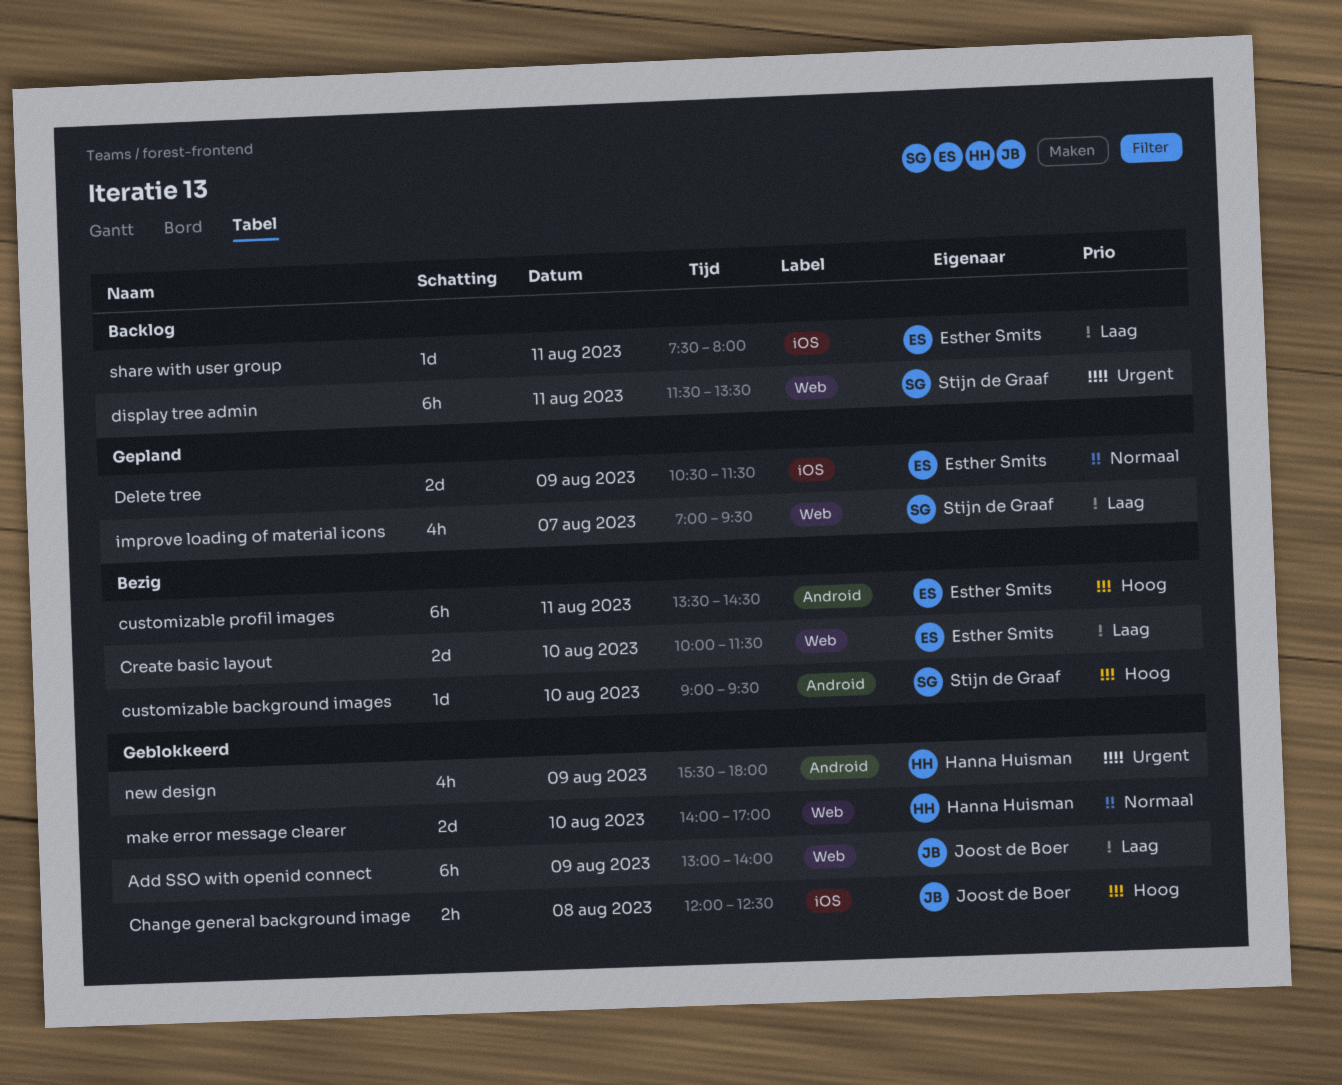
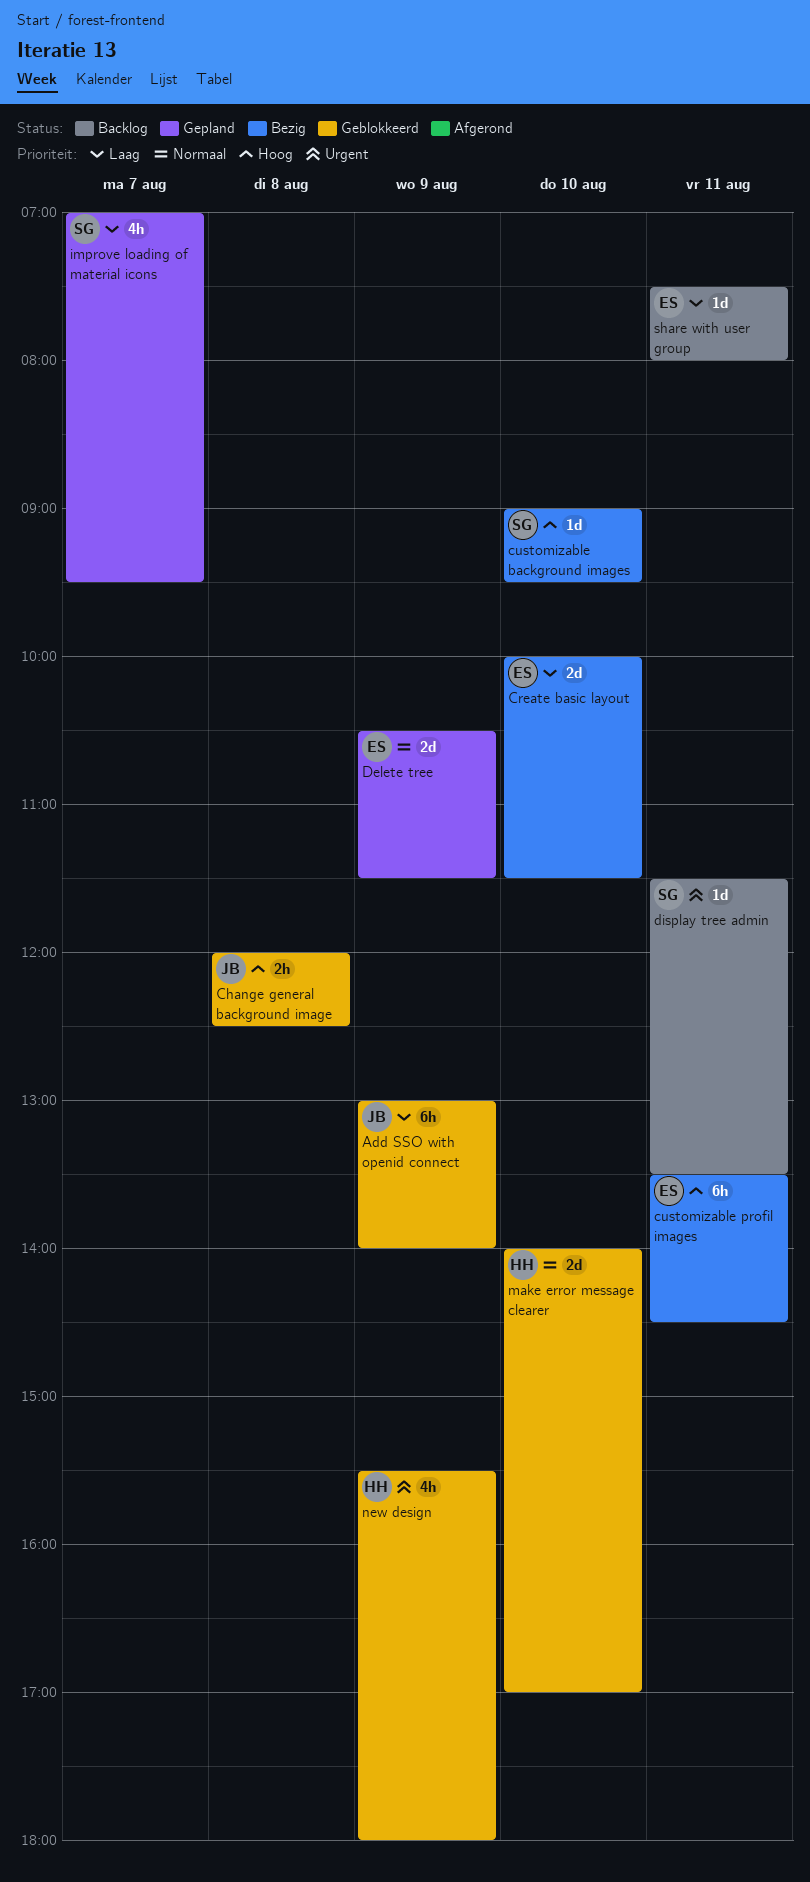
display tree admin, estimate: 6h -> 1d

